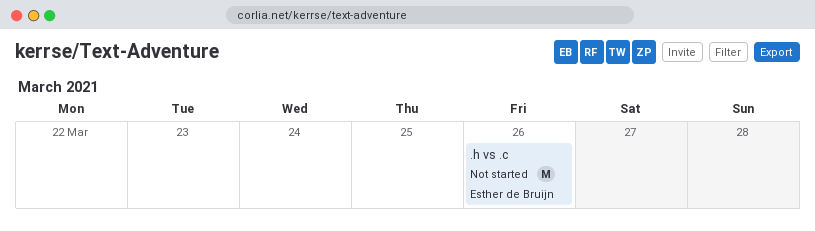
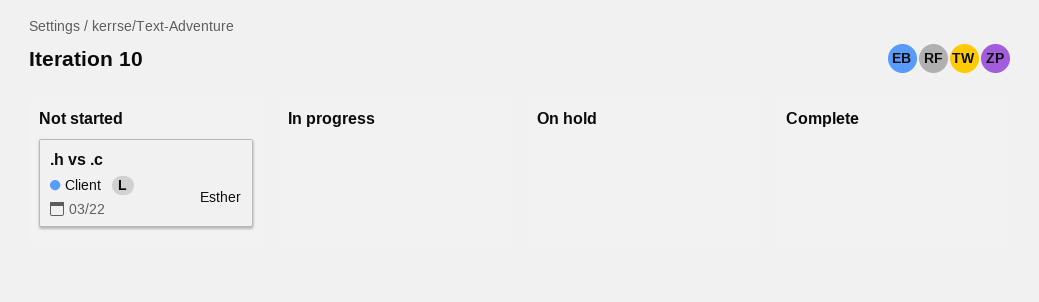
.h vs .c, estimate: M -> L
.h vs .c, day: Mar 26 -> Mar 22

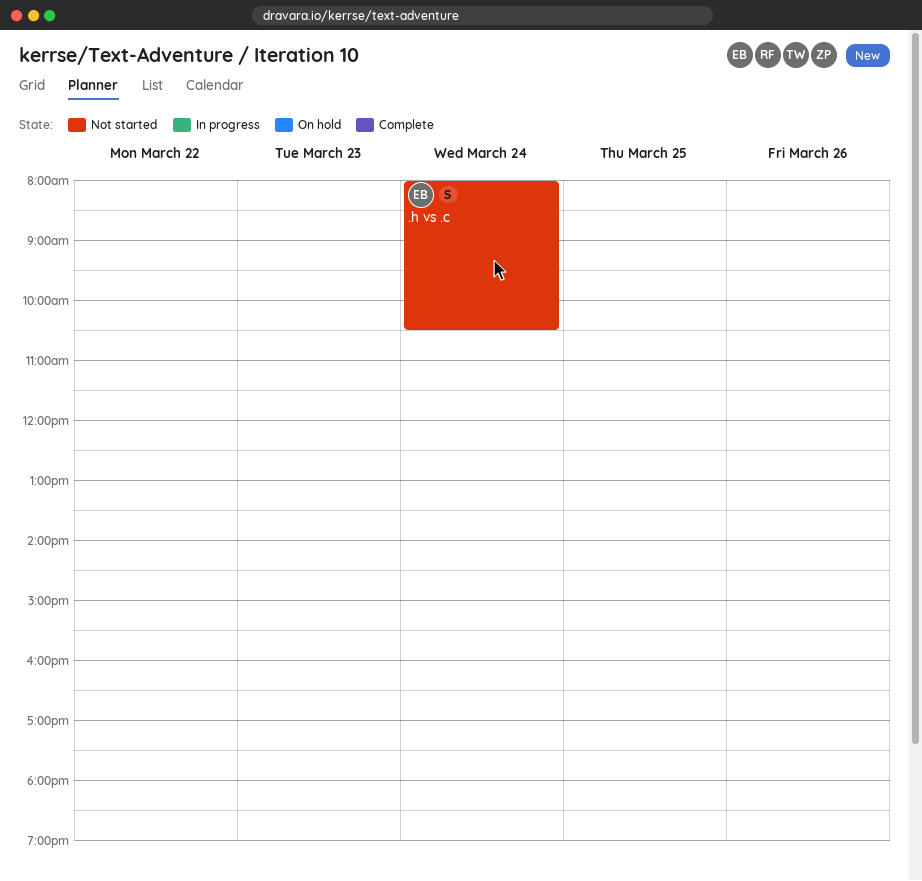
.h vs .c, estimate: L -> S
.h vs .c, day: Mar 22 -> Mar 24

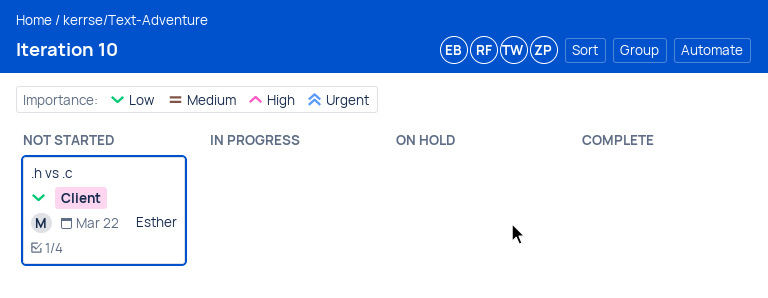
.h vs .c, estimate: S -> M
.h vs .c, day: Mar 24 -> Mar 22

